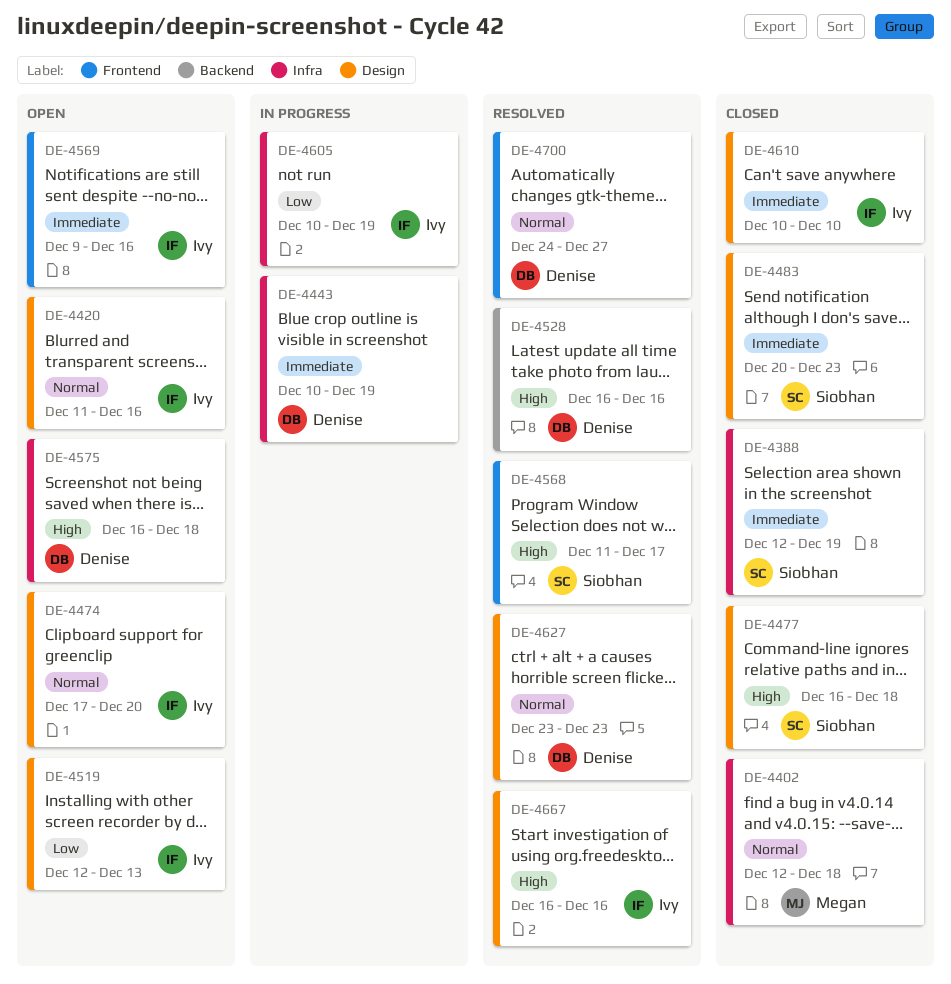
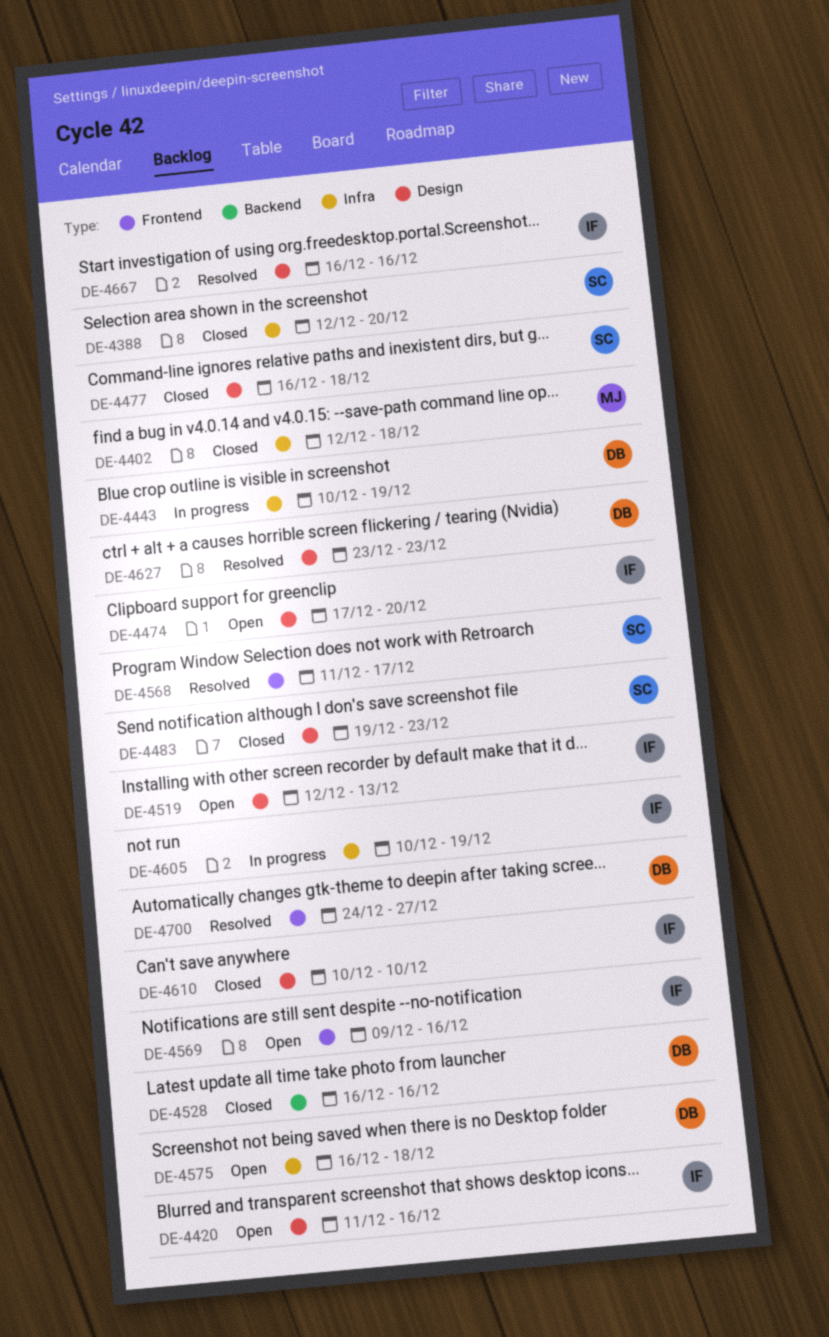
DE-4388, due: Dec 19 -> Dec 20
DE-4483, start: Dec 20 -> Dec 19
DE-4528, status: Resolved -> Closed

